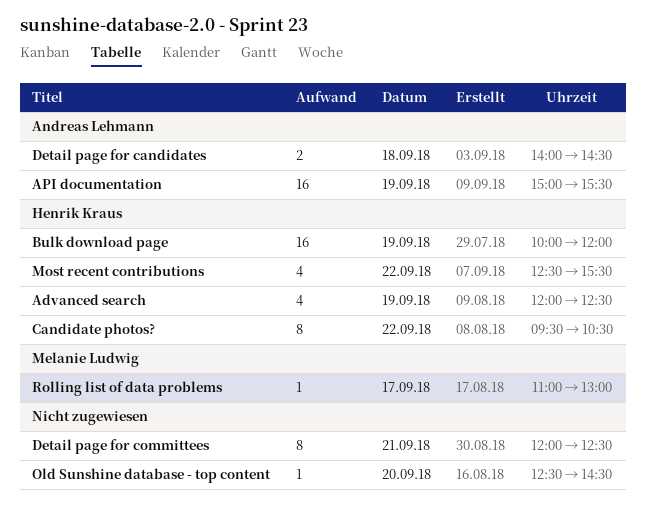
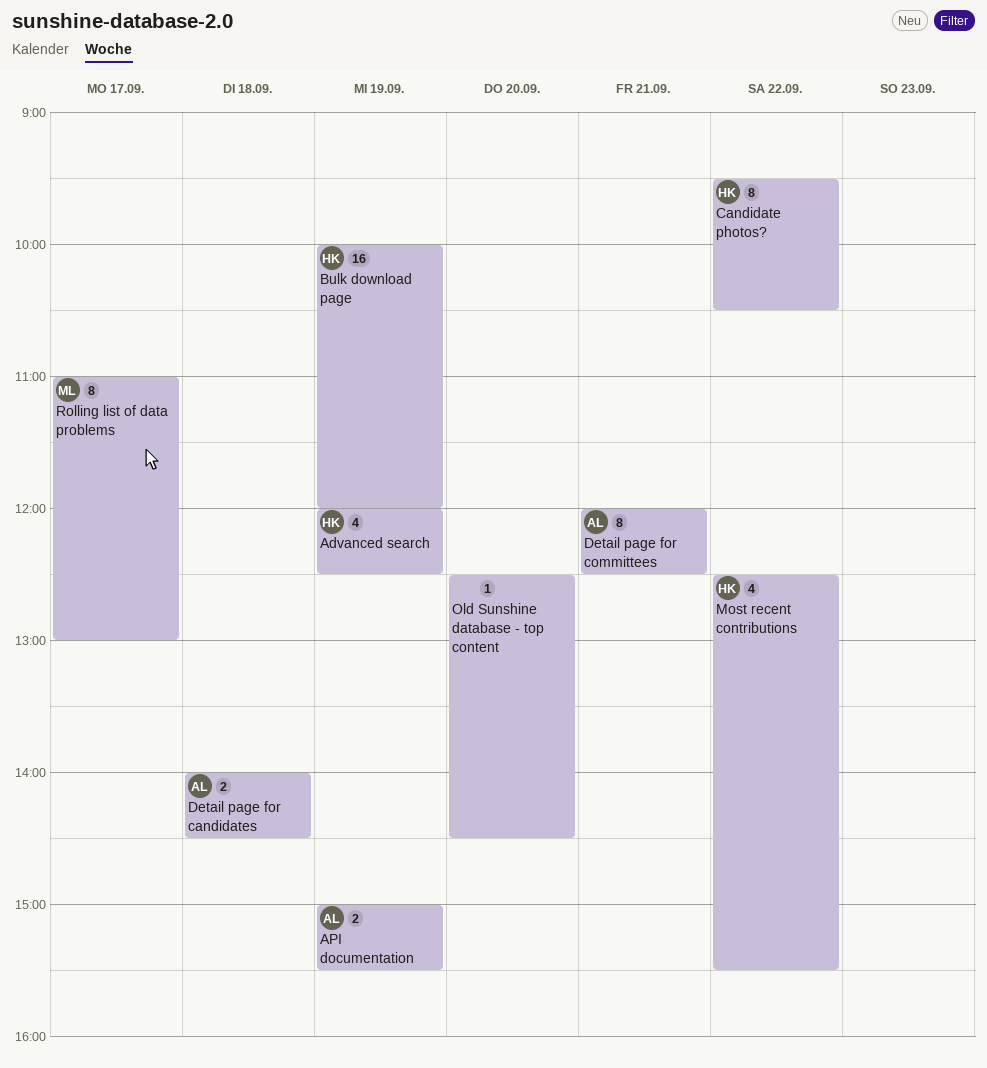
API documentation, estimate: 16 -> 2
Detail page for committees, owner: none -> Andreas Lehmann
Rolling list of data problems, estimate: 1 -> 8

